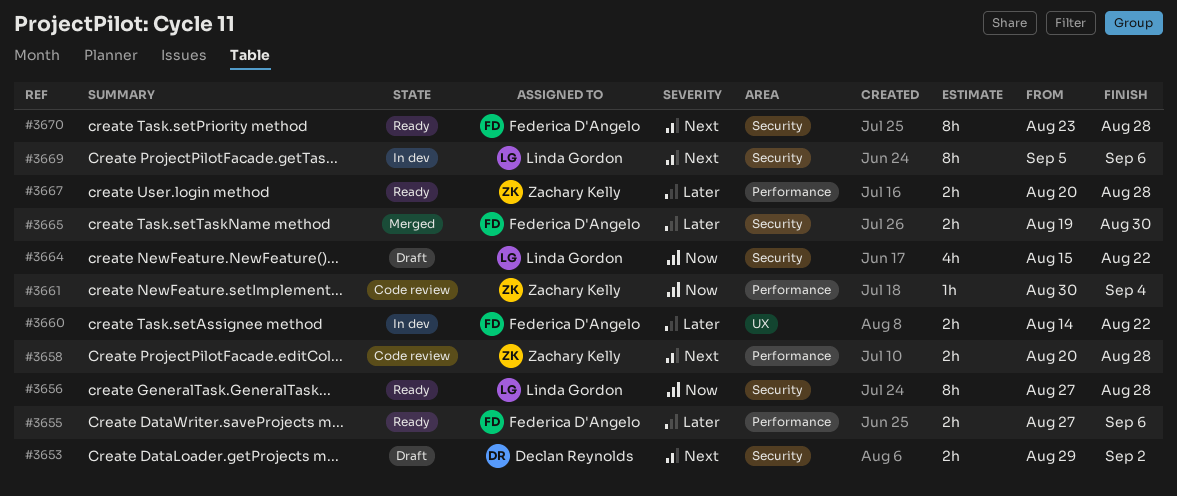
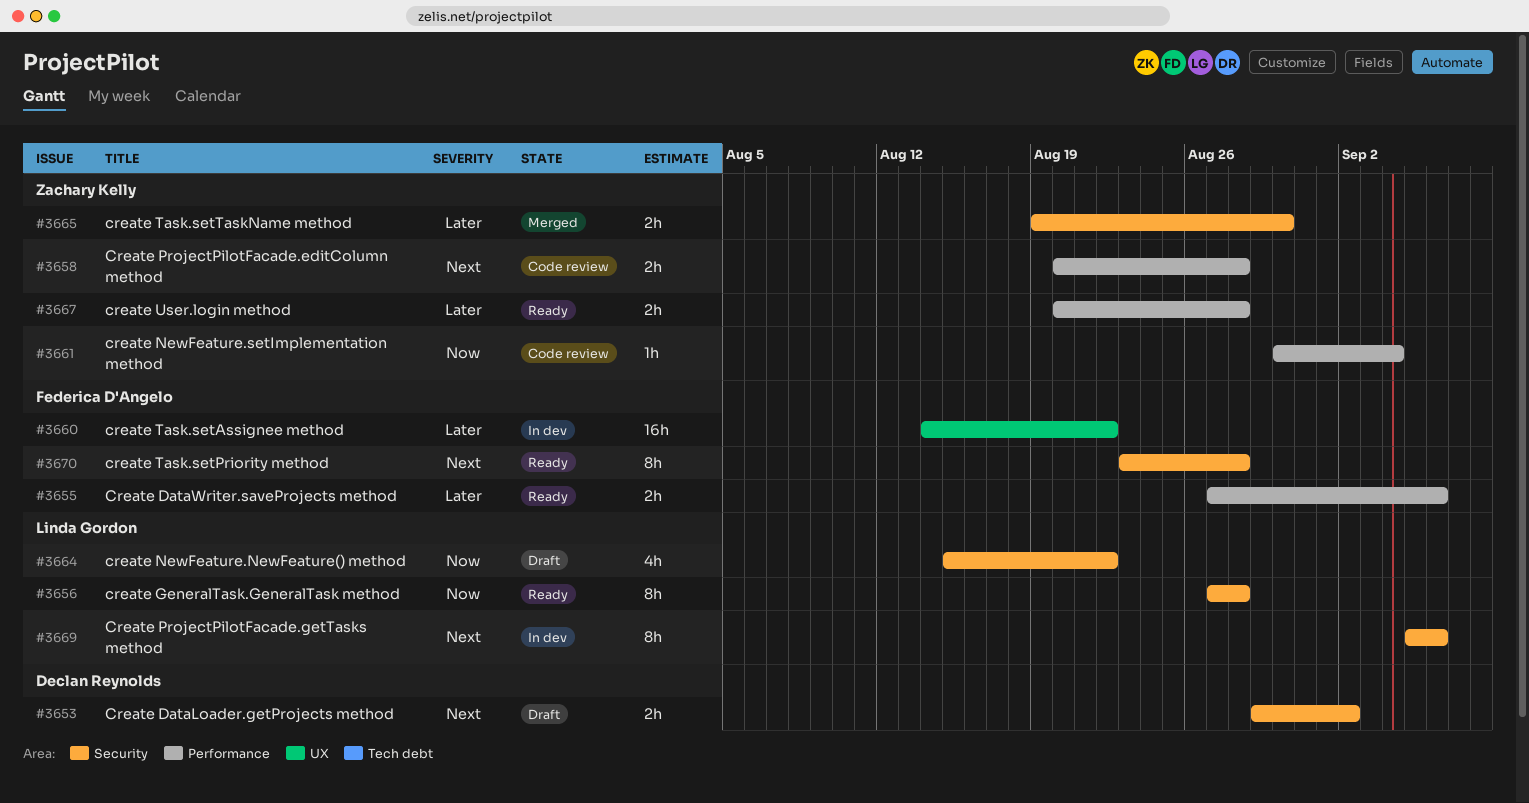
#3660, estimate: 2h -> 16h
#3665, owner: Federica D'Angelo -> Zachary Kelly

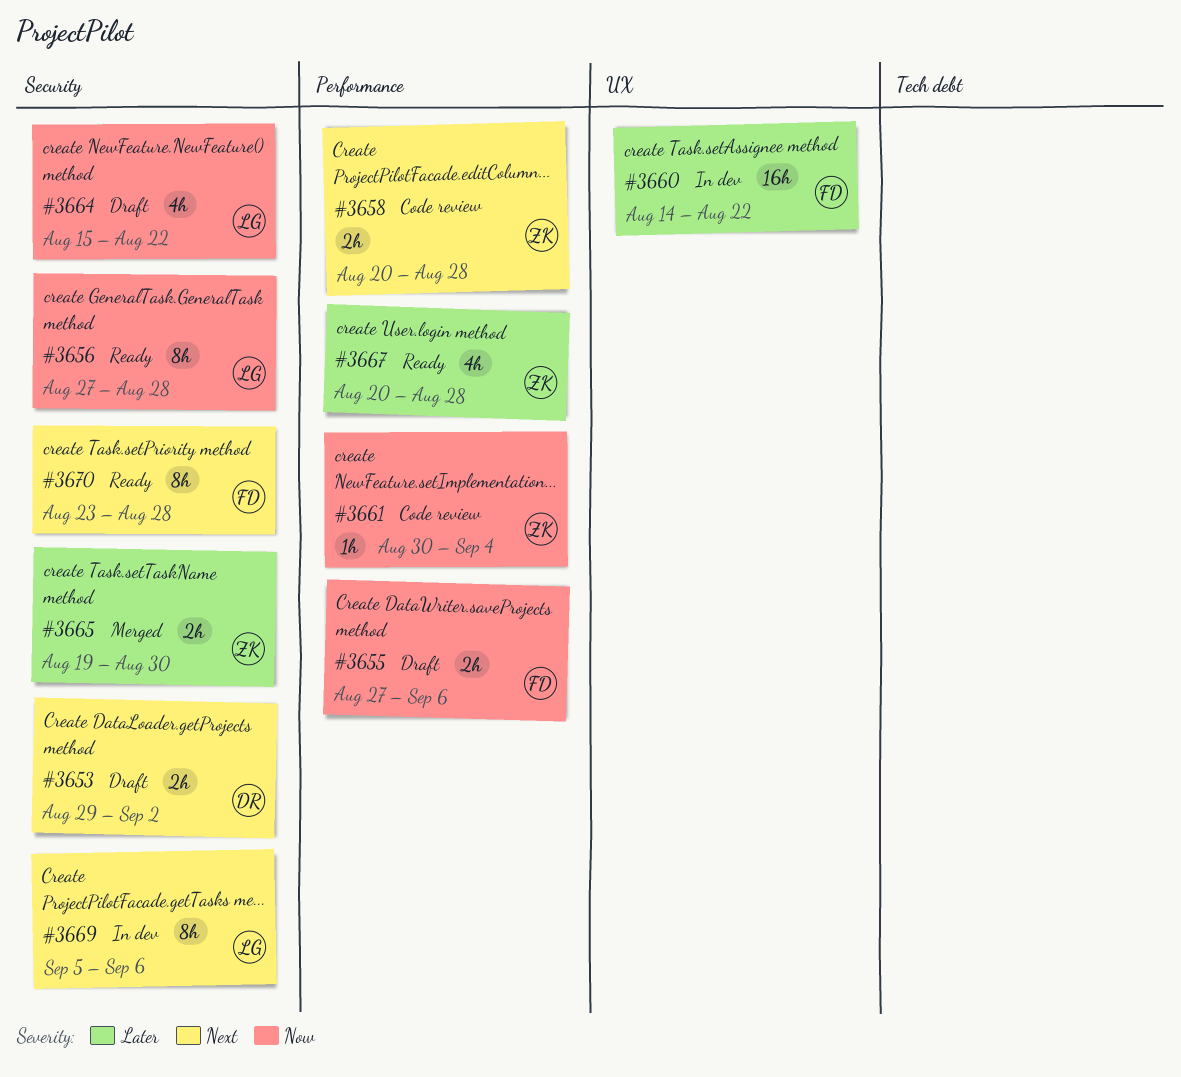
#3655, status: Ready -> Draft
#3655, priority: Later -> Now
#3667, estimate: 2h -> 4h

